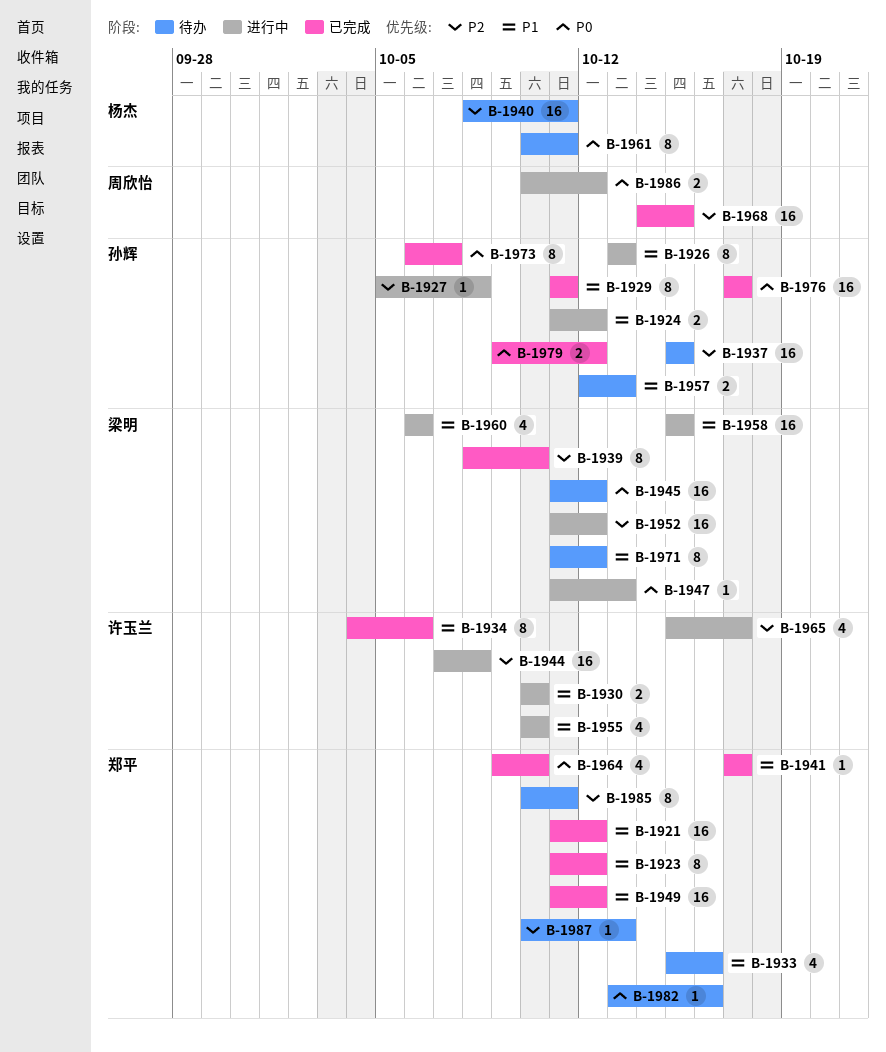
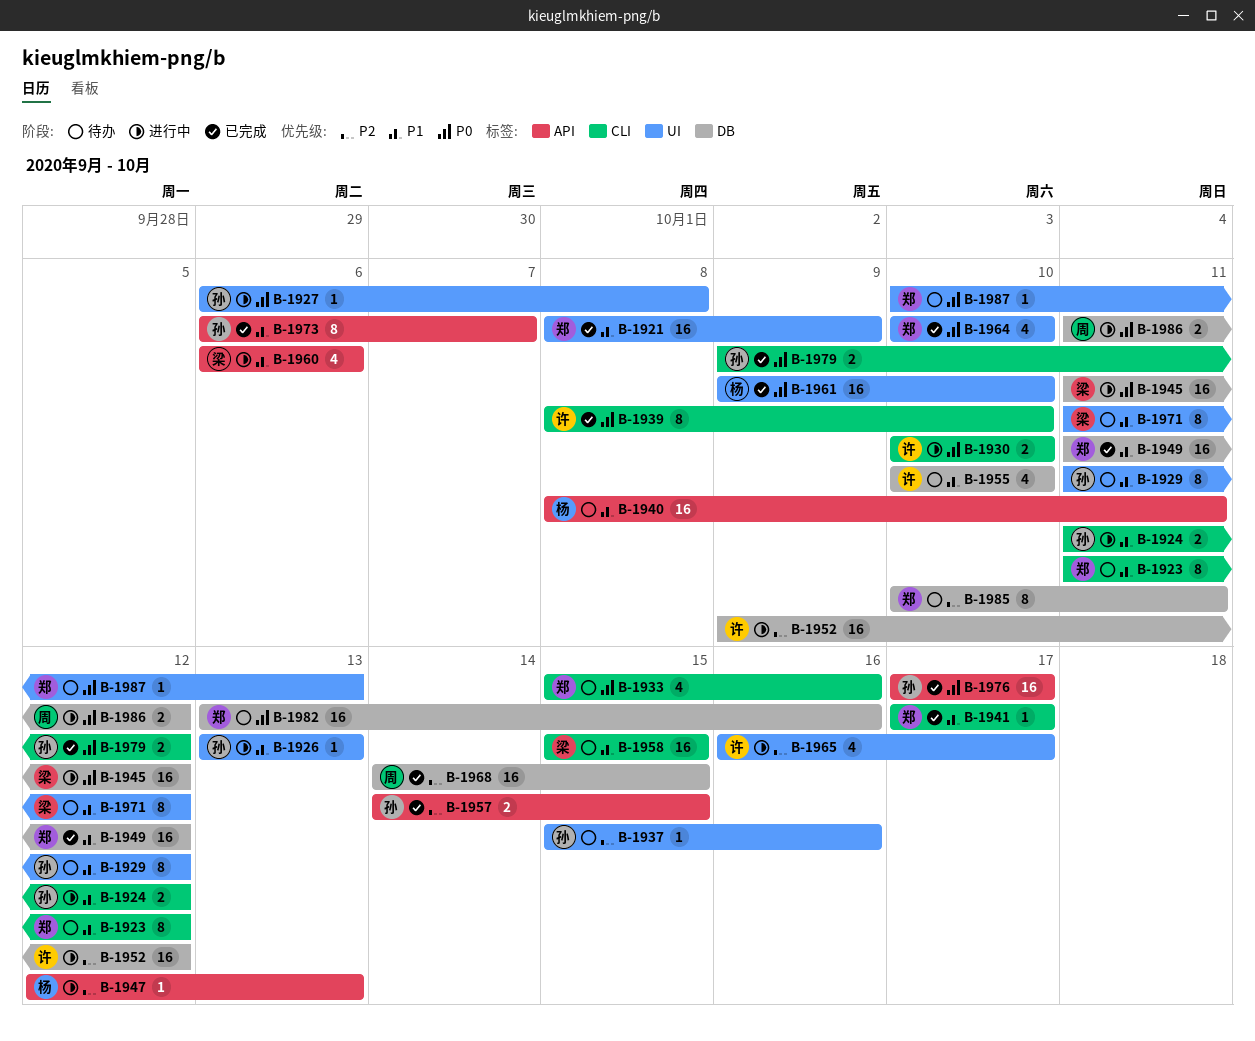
B-1921, start: Oct 11 -> Oct 8
B-1921, due: Oct 12 -> Oct 9
B-1923, status: 已完成 -> 待办
B-1926, estimate: 8 -> 1
B-1927, priority: P2 -> P0
B-1927, start: Oct 5 -> Oct 6
B-1929, status: 已完成 -> 待办
B-1929, due: Oct 11 -> Oct 12
B-1930, priority: P1 -> P0
B-1933, priority: P1 -> P0
B-1934: present -> none
B-1937, estimate: 16 -> 1
B-1937, due: Oct 15 -> Oct 16
B-1939, owner: 梁明 -> 许玉兰
B-1939, priority: P2 -> P0
B-1940, priority: P2 -> P1
B-1944: present -> none
B-1945, status: 待办 -> 进行中
B-1947, owner: 梁明 -> 杨杰
B-1947, priority: P0 -> P2
B-1947, start: Oct 11 -> Oct 12
B-1952, owner: 梁明 -> 许玉兰
B-1952, start: Oct 11 -> Oct 9
B-1955, status: 进行中 -> 待办
B-1957, status: 待办 -> 已完成
B-1957, priority: P1 -> P2
B-1957, start: Oct 12 -> Oct 14
B-1957, due: Oct 13 -> Oct 15
B-1958, status: 进行中 -> 待办
B-1961, status: 待办 -> 已完成
B-1961, estimate: 8 -> 16
B-1961, start: Oct 10 -> Oct 9
B-1961, due: Oct 11 -> Oct 10
B-1964, start: Oct 9 -> Oct 10
B-1965, start: Oct 15 -> Oct 16
B-1973, priority: P0 -> P1
B-1982, estimate: 1 -> 16
B-1986, start: Oct 10 -> Oct 11
B-1987, priority: P2 -> P0

